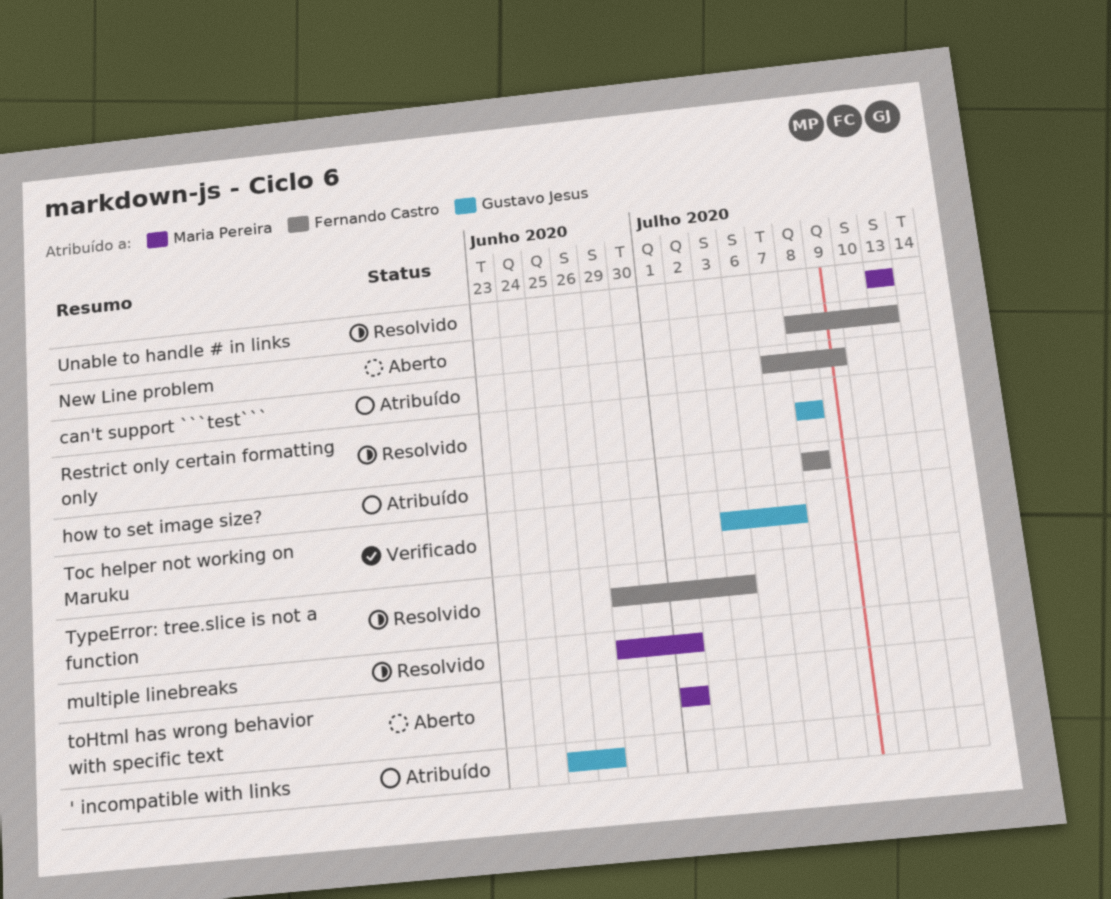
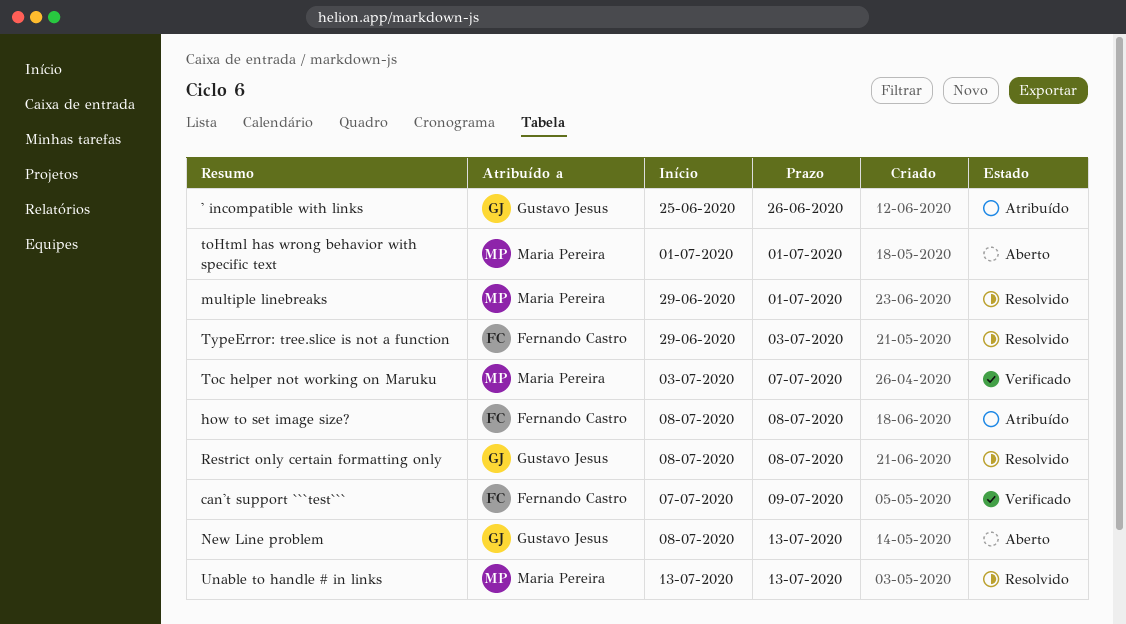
can't support ```test```, status: Atribuído -> Verificado
New Line problem, owner: Fernando Castro -> Gustavo Jesus
Toc helper not working on Maruku, owner: Gustavo Jesus -> Maria Pereira

